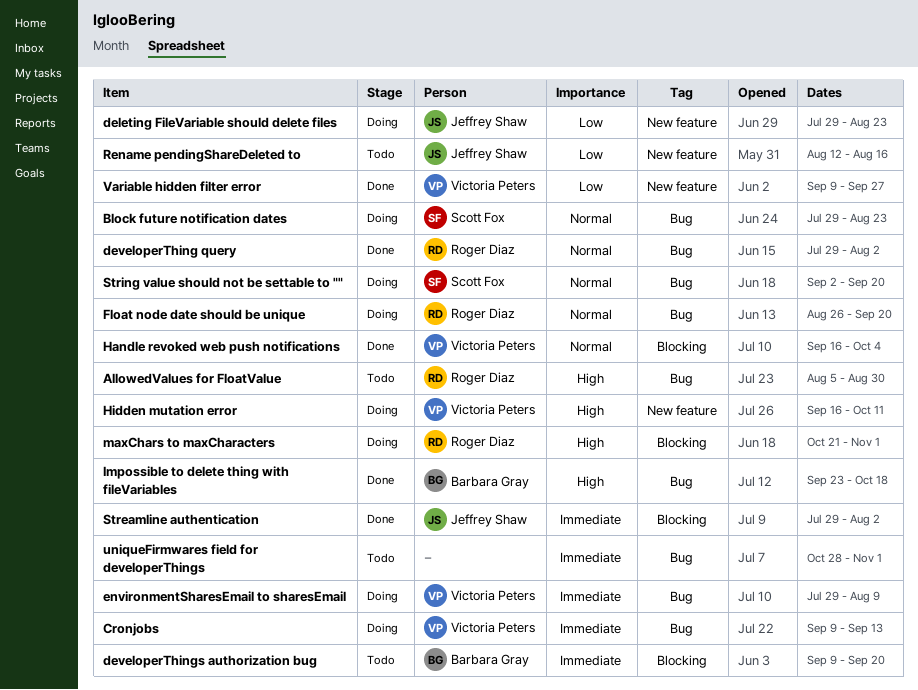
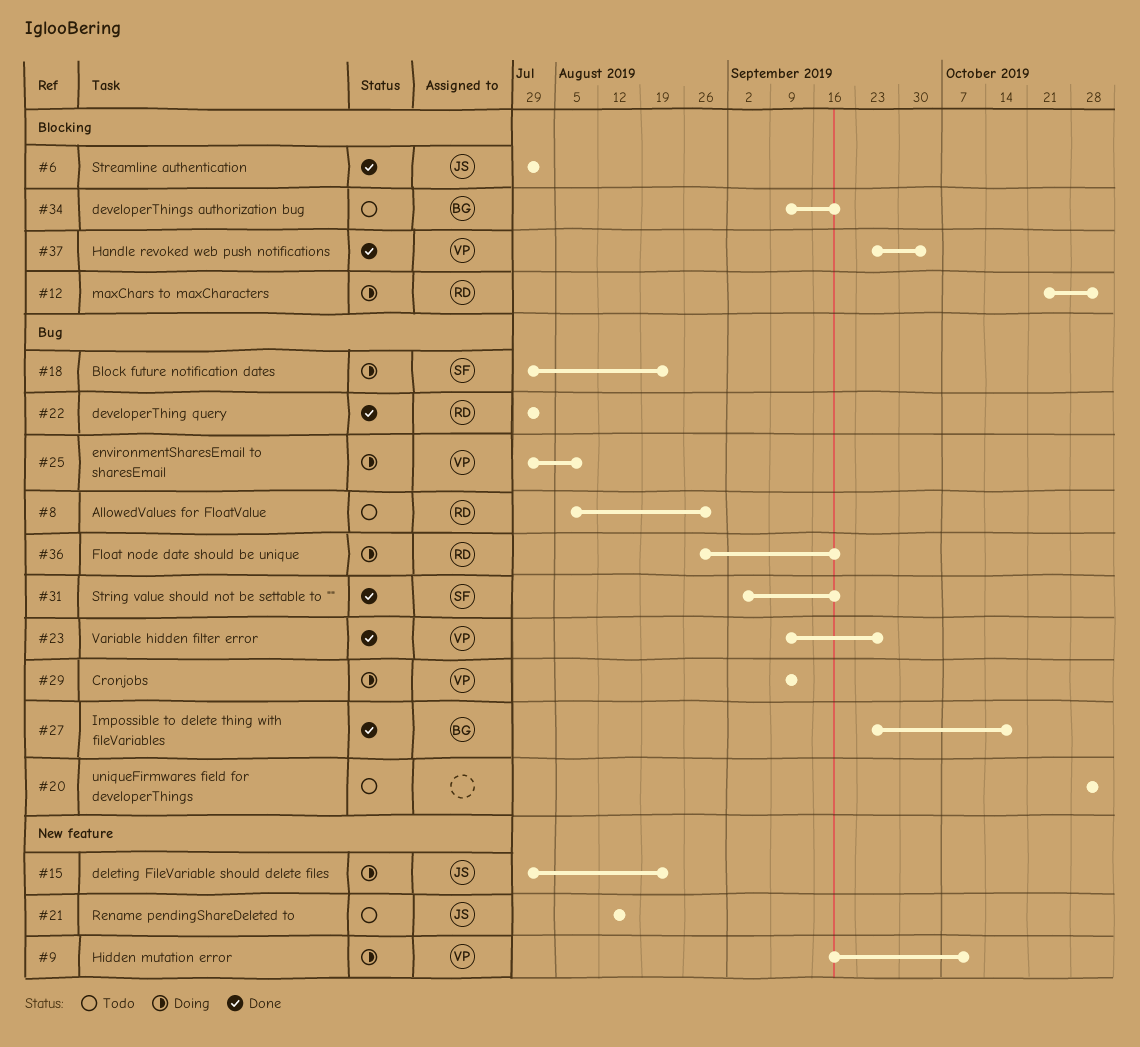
Handle revoked web push notifications, start: Sep 16 -> Sep 23
String value should not be settable to "", status: Doing -> Done
Variable hidden filter error, label: New feature -> Bug

